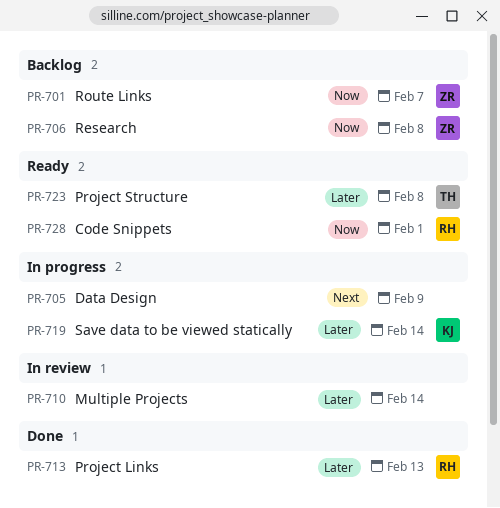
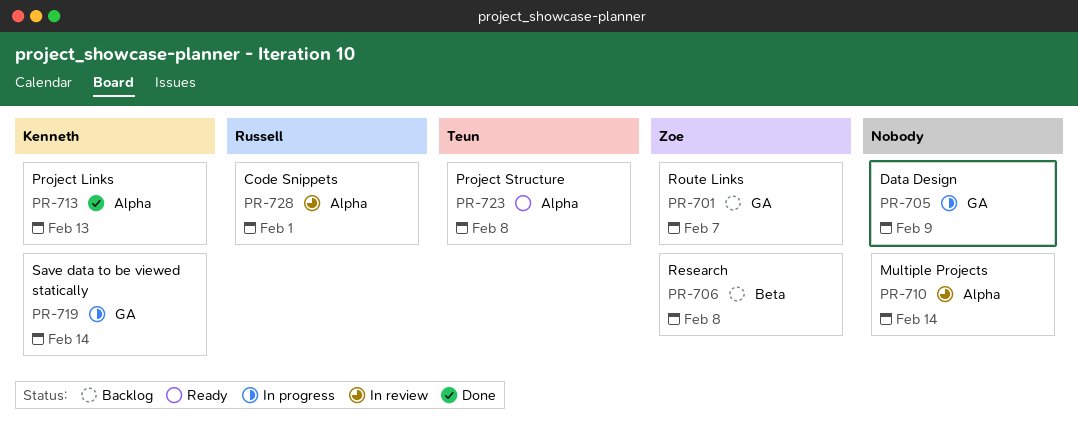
PR-713, owner: Russell -> Kenneth
PR-728, status: Ready -> In review

